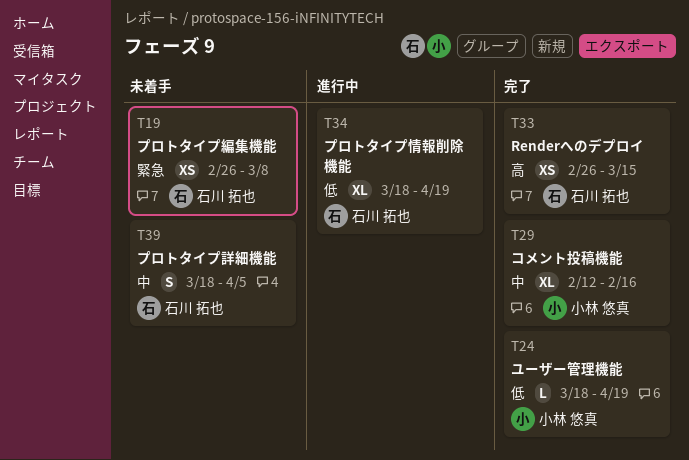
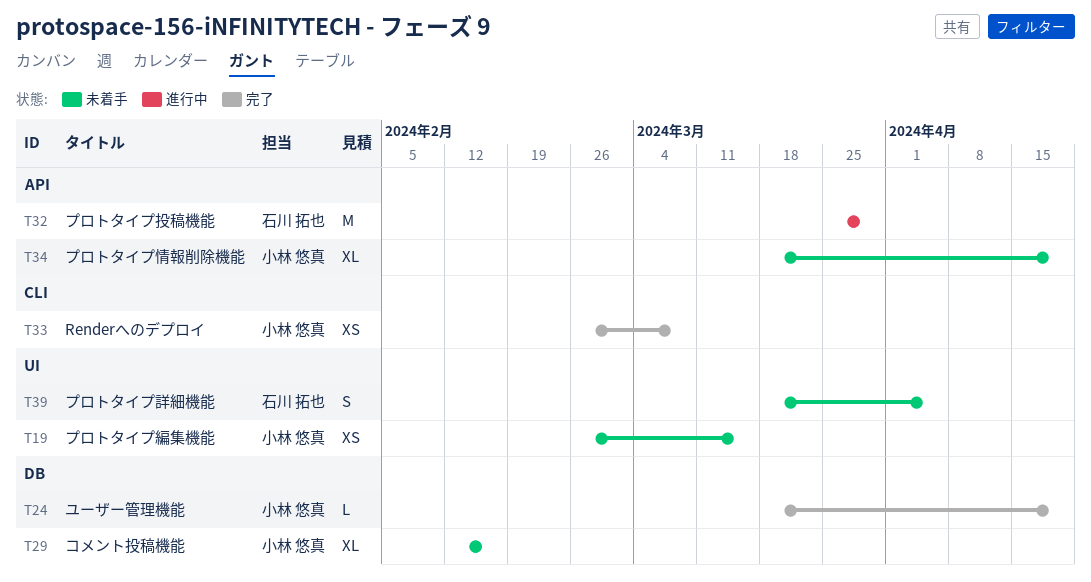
T19, owner: 石川 拓也 -> 小林 悠真
T19, due: Mar 8 -> Mar 15
T29, status: 完了 -> 未着手
T32: none -> present
T33, owner: 石川 拓也 -> 小林 悠真
T33, due: Mar 15 -> Mar 8
T34, status: 進行中 -> 未着手
T34, owner: 石川 拓也 -> 小林 悠真

